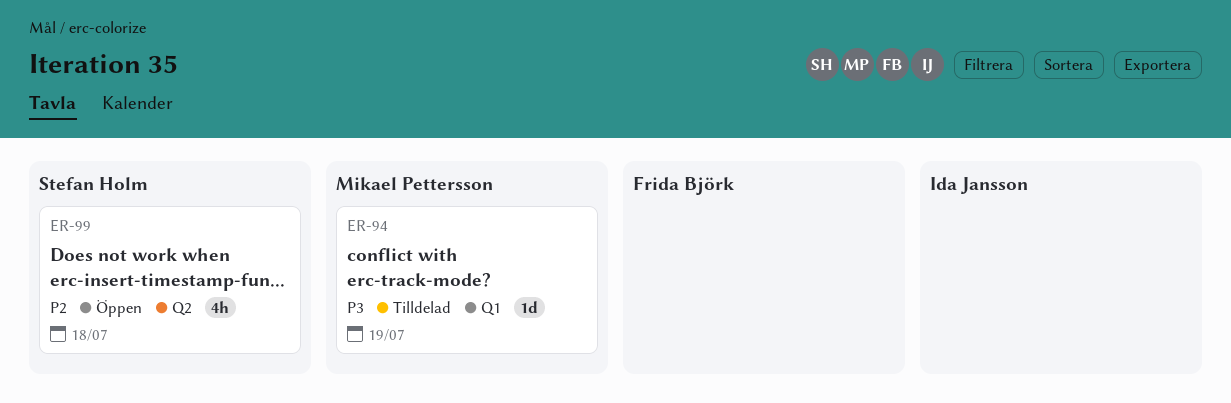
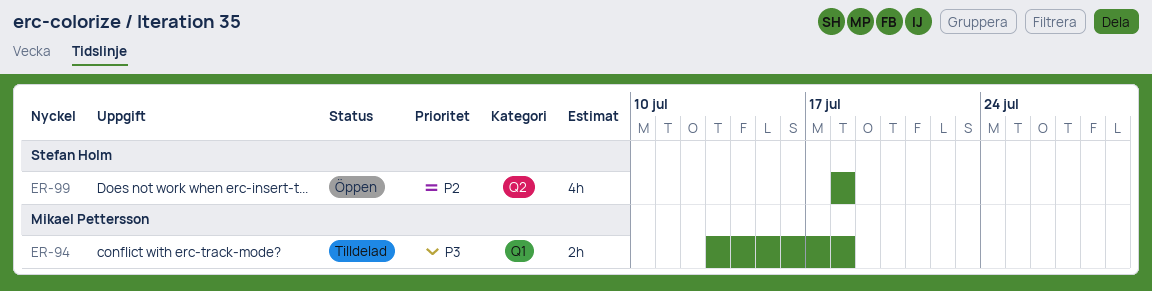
ER-94, estimate: 1d -> 2h
ER-94, due: Jul 19 -> Jul 18

